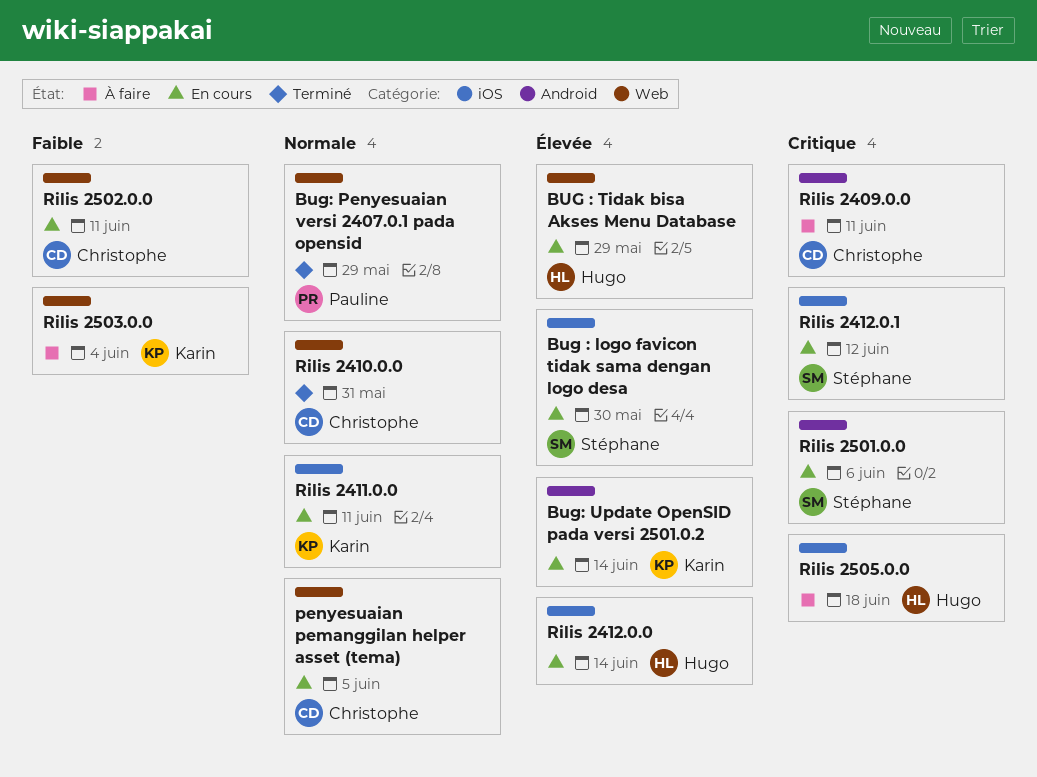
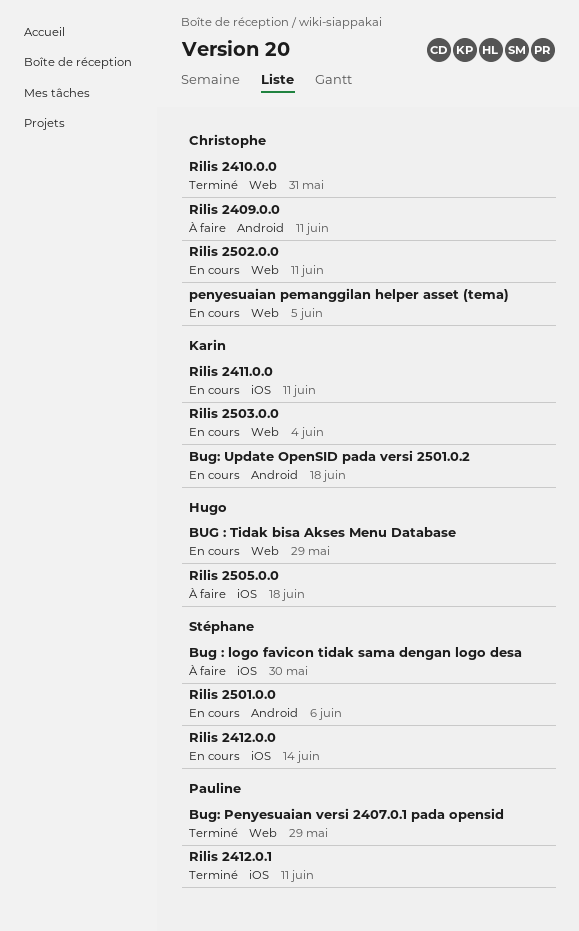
Bug : logo favicon tidak sama dengan logo desa, status: En cours -> À faire
Bug: Update OpenSID pada versi 2501.0.2, due: Jun 14 -> Jun 18
Rilis 2412.0.0, owner: Hugo -> Stéphane
Rilis 2412.0.1, status: En cours -> Terminé
Rilis 2412.0.1, owner: Stéphane -> Pauline
Rilis 2412.0.1, due: Jun 12 -> Jun 11
Rilis 2503.0.0, status: À faire -> En cours

